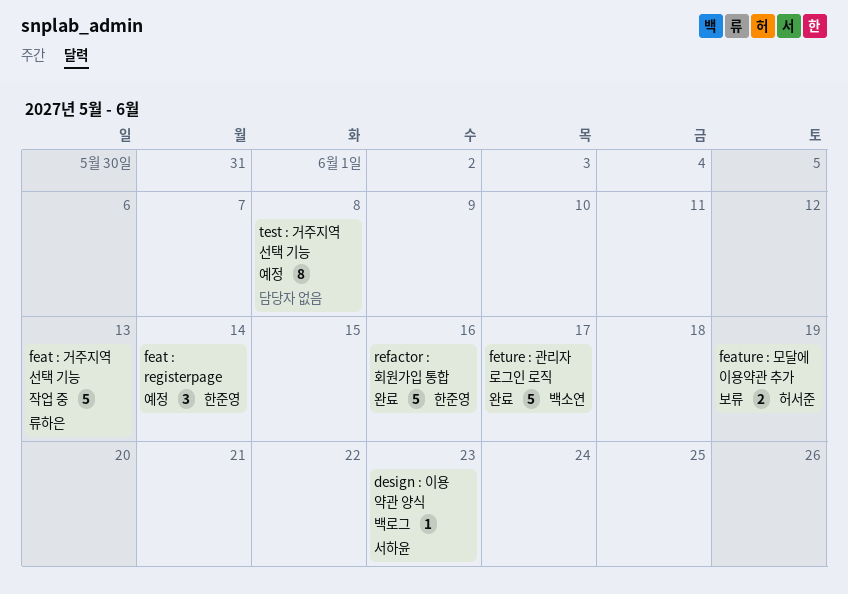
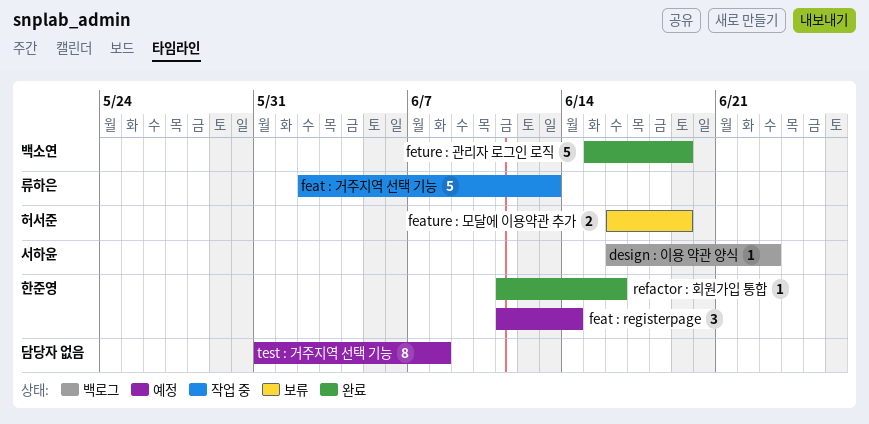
feture : 관리자 로그인 로직, due: Jun 17 -> Jun 19
refactor : 회원가입 통합, estimate: 5 -> 1

